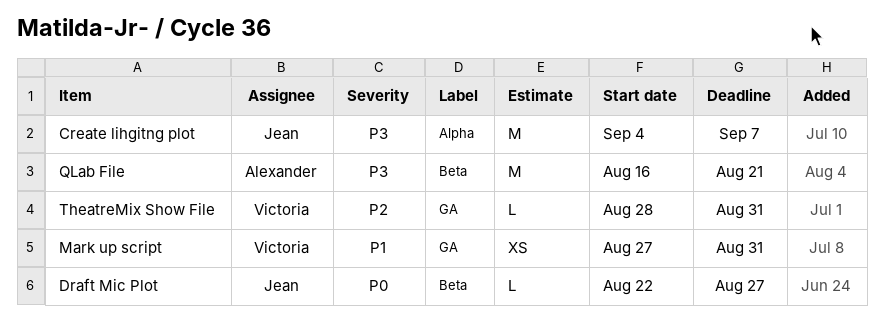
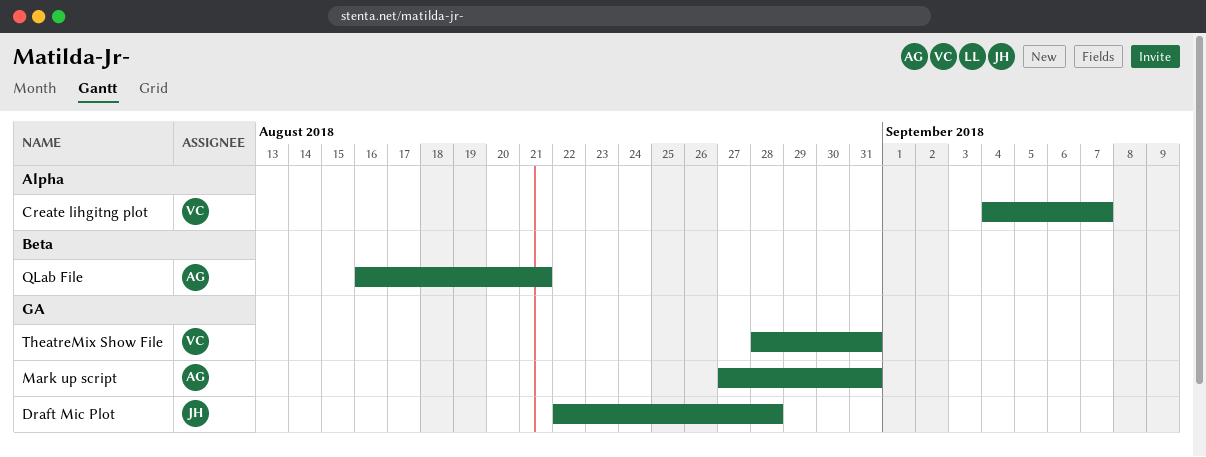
Create lihgitng plot, owner: Jean -> Victoria
Draft Mic Plot, label: Beta -> GA
Draft Mic Plot, due: Aug 27 -> Aug 28
Mark up script, owner: Victoria -> Alexander

